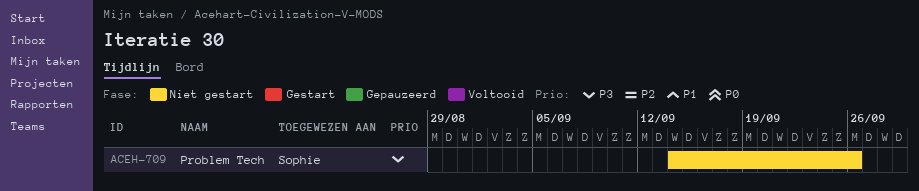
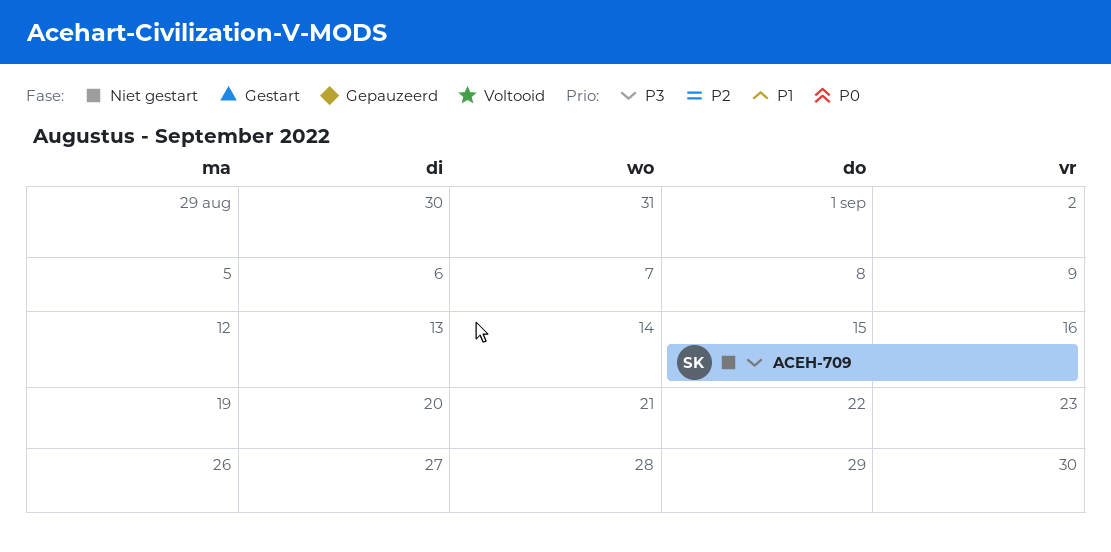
ACEH-709, start: Sep 14 -> Sep 15
ACEH-709, due: Sep 26 -> Sep 16

